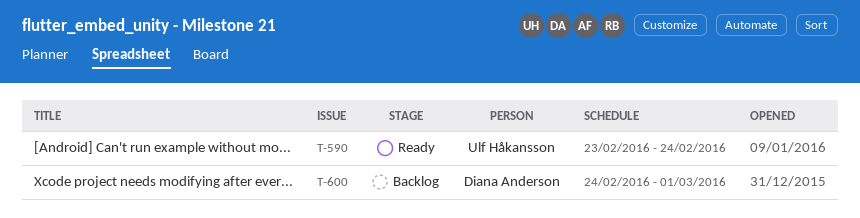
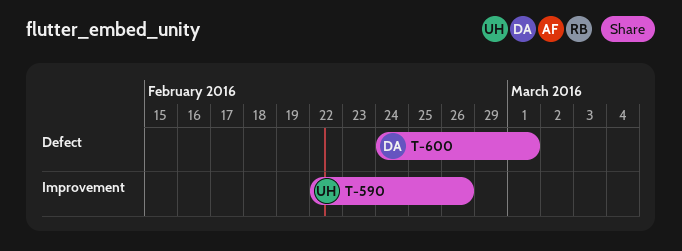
T-590, start: Feb 23 -> Feb 22
T-590, due: Feb 24 -> Feb 26

